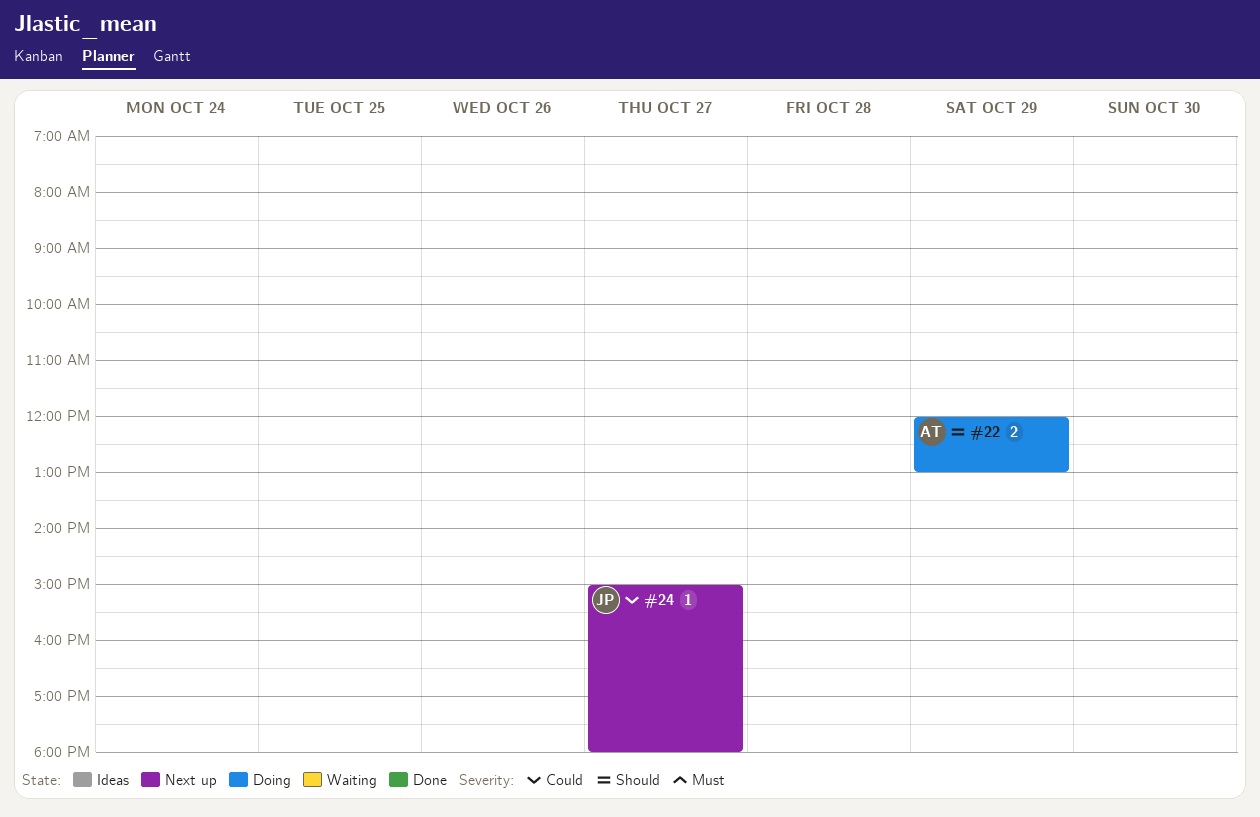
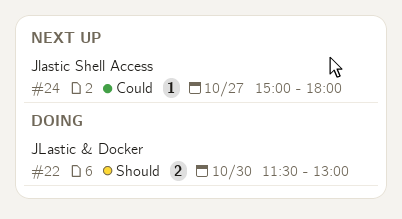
#22, day: Oct 29 -> Oct 30
#22, begins: 12:00 -> 11:30

